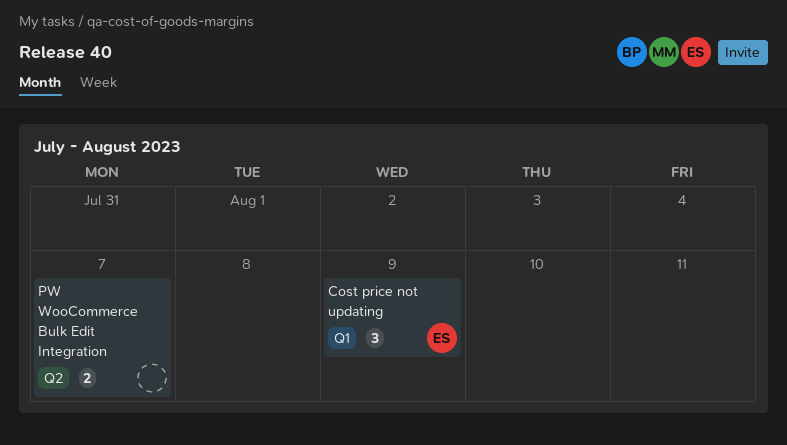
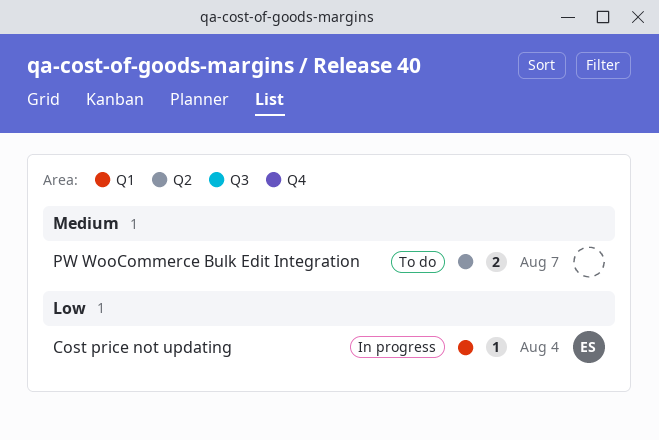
Cost price not updating, estimate: 3 -> 1
Cost price not updating, due: Aug 9 -> Aug 4

